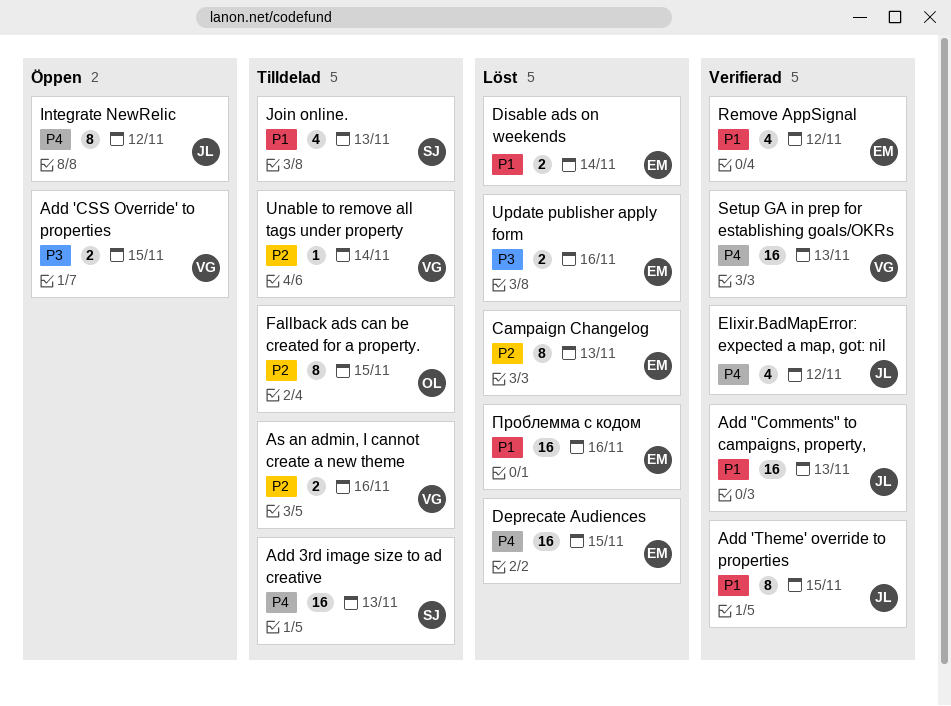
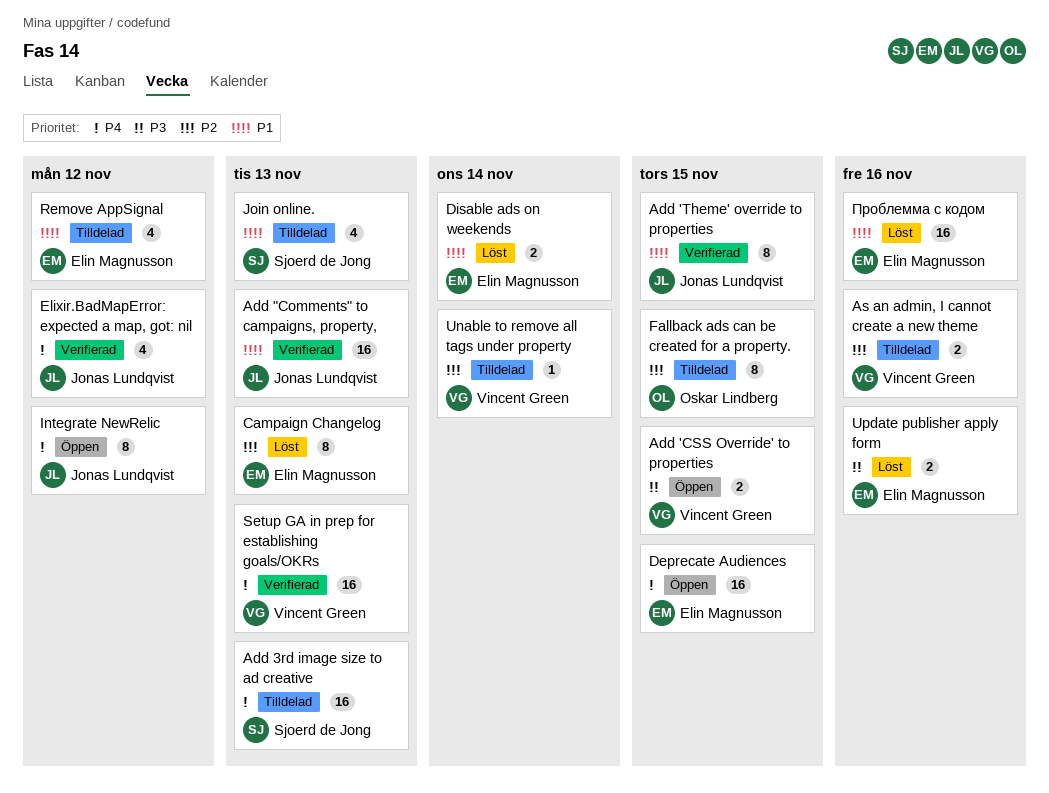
Deprecate Audiences, status: Löst -> Öppen
Remove AppSignal, status: Verifierad -> Tilldelad

